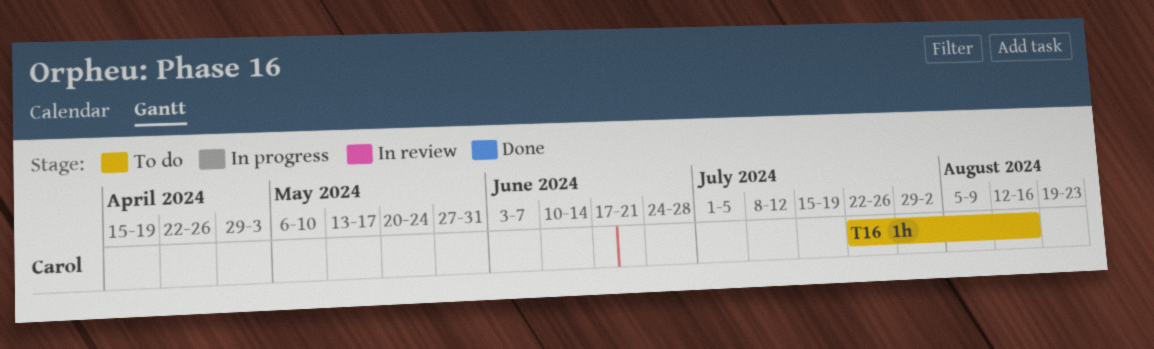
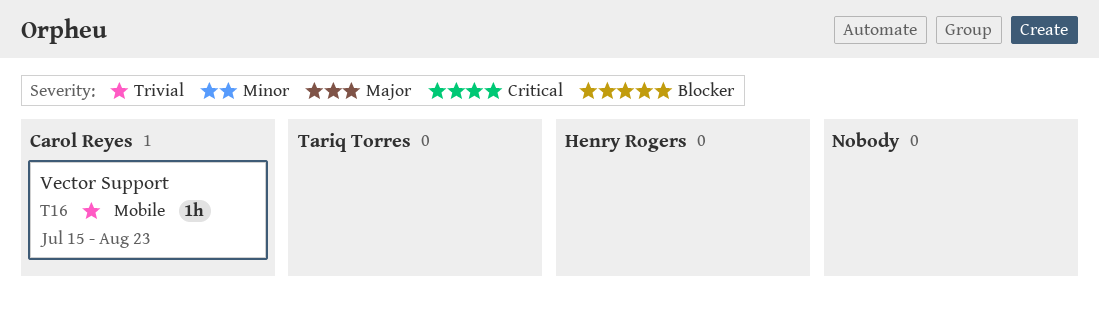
T16, start: Jul 22 -> Jul 15
T16, due: Aug 16 -> Aug 23

